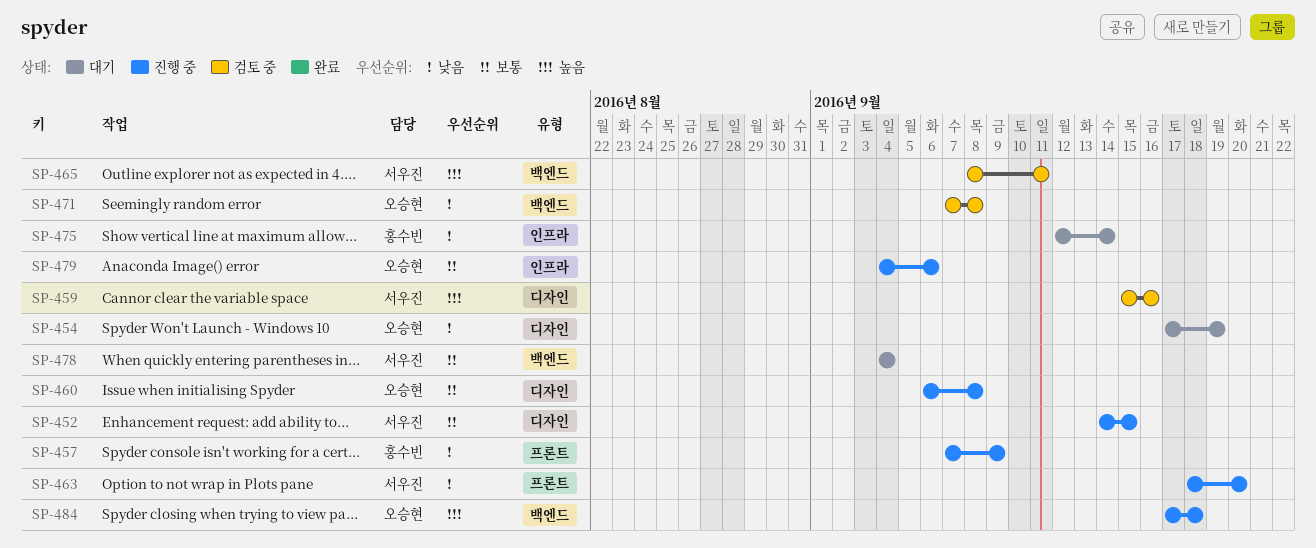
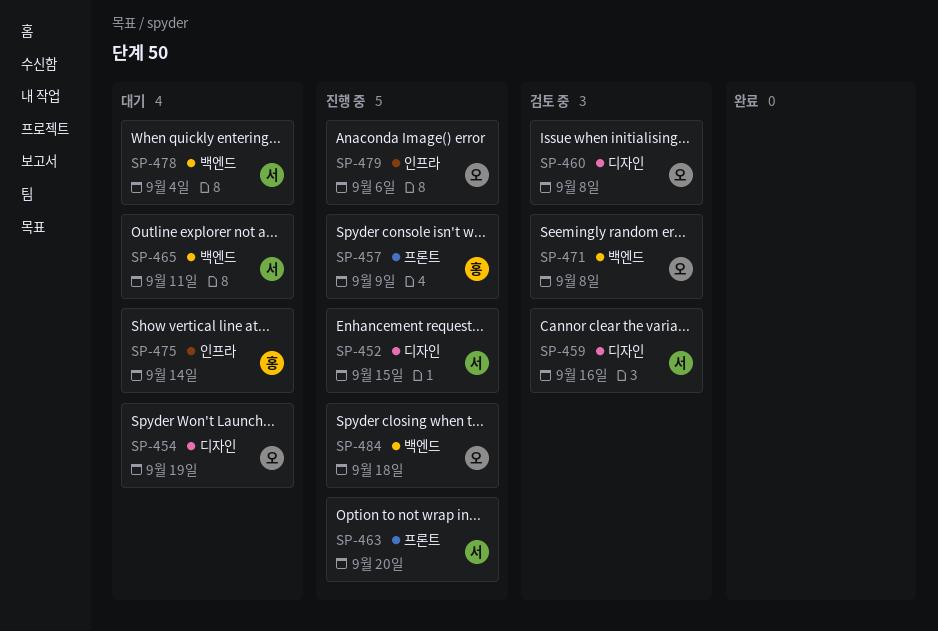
SP-460, status: 진행 중 -> 검토 중
SP-465, status: 검토 중 -> 대기

